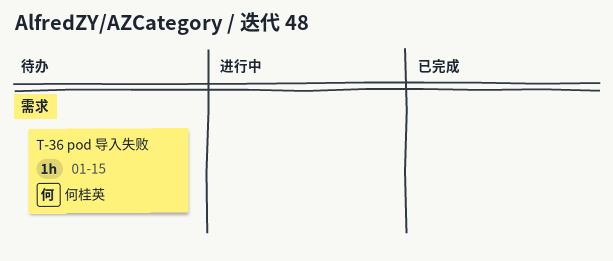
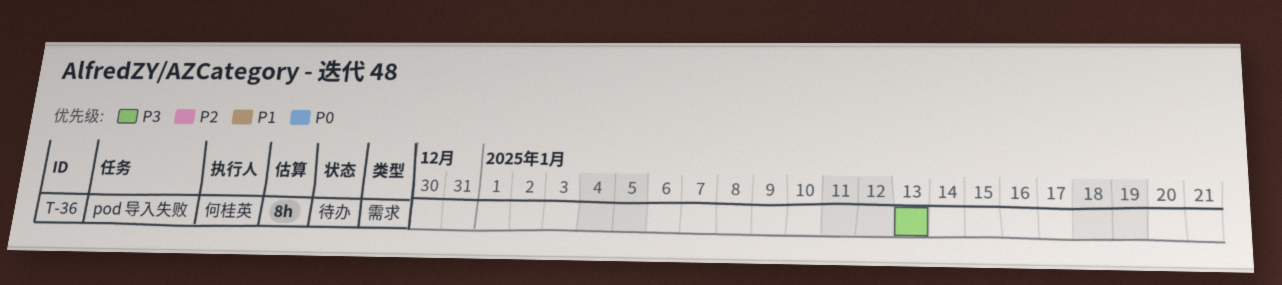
T-36, estimate: 1h -> 8h
T-36, due: Jan 15 -> Jan 13

